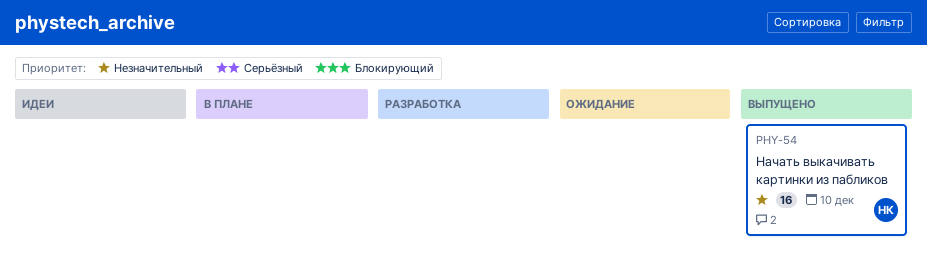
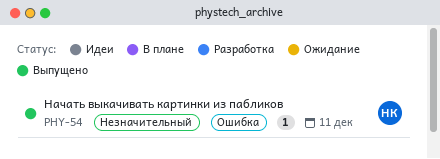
PHY-54, estimate: 16 -> 1
PHY-54, due: Dec 10 -> Dec 11

